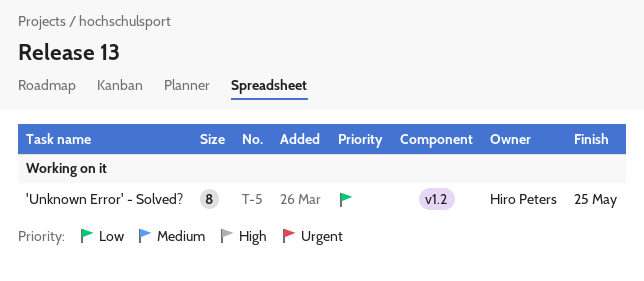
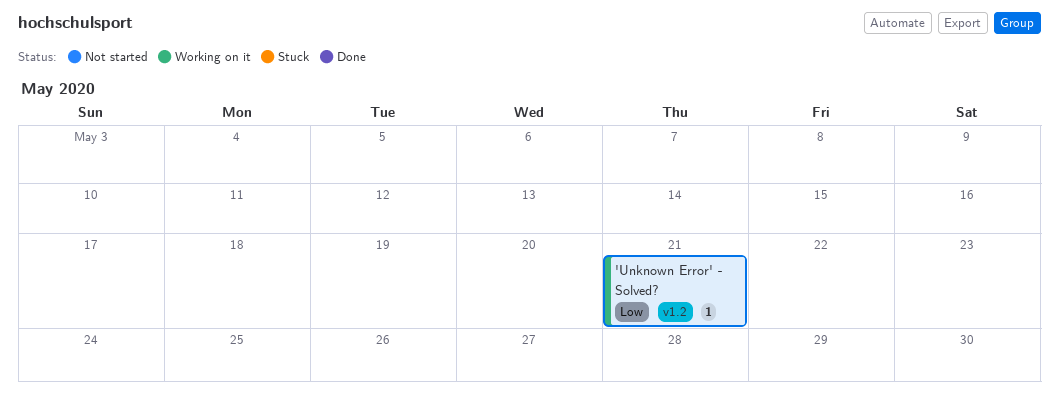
'Unknown Error' - Solved?, estimate: 8 -> 1
'Unknown Error' - Solved?, due: May 25 -> May 21

